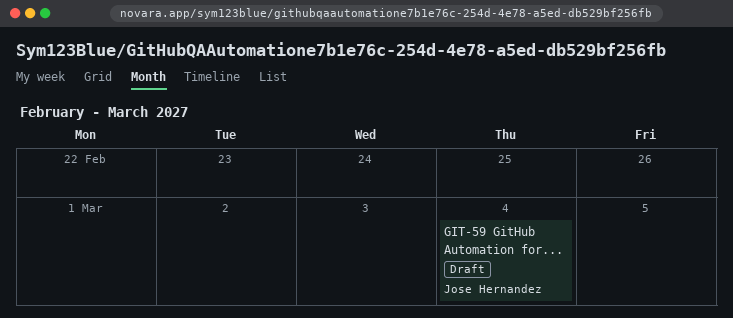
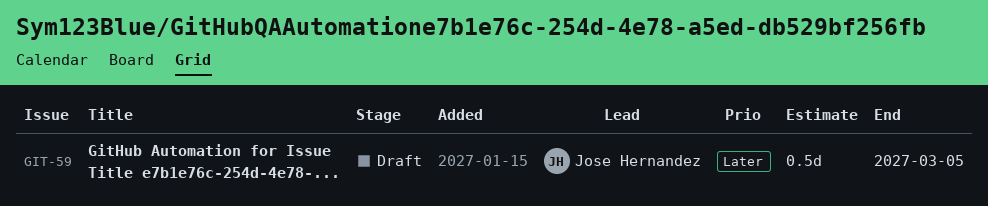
GIT-59, due: Mar 4 -> Mar 5

